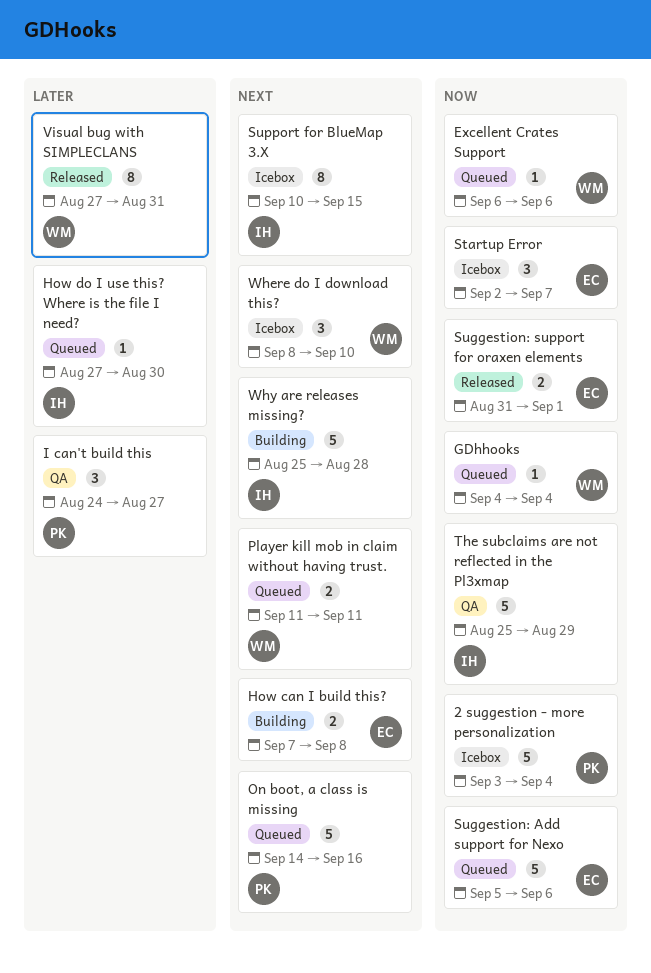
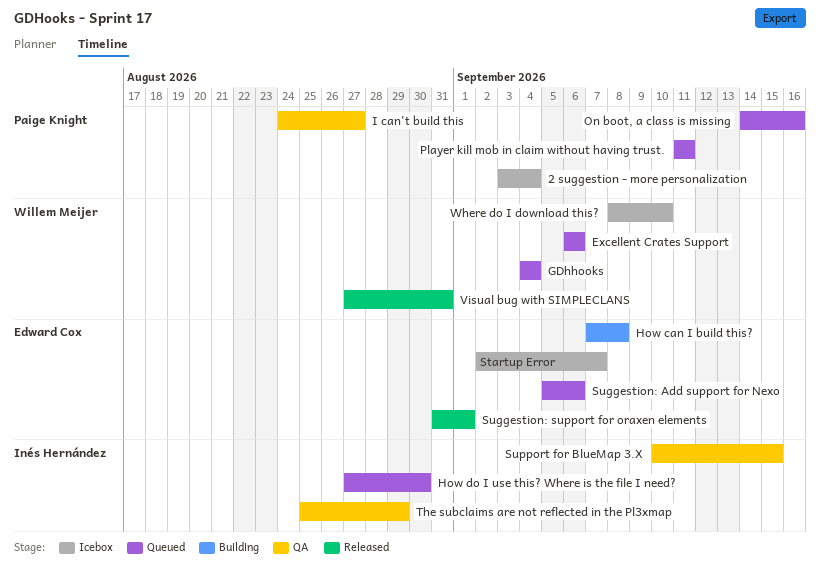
Player kill mob in claim without having trust., owner: Willem Meijer -> Paige Knight
Support for BlueMap 3.X, status: Icebox -> QA
Why are releases missing?: present -> none

